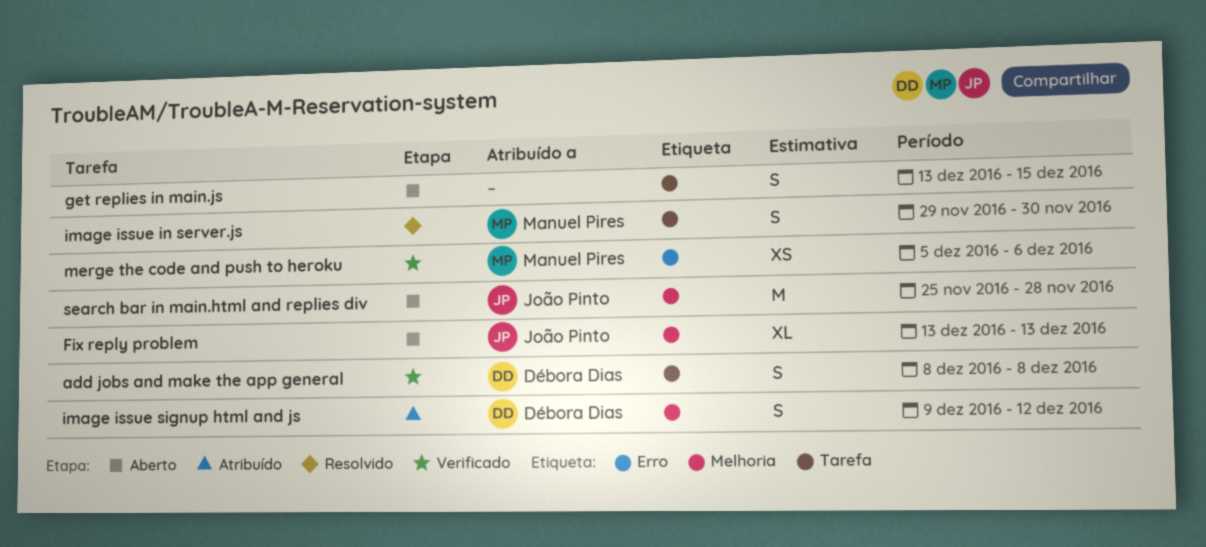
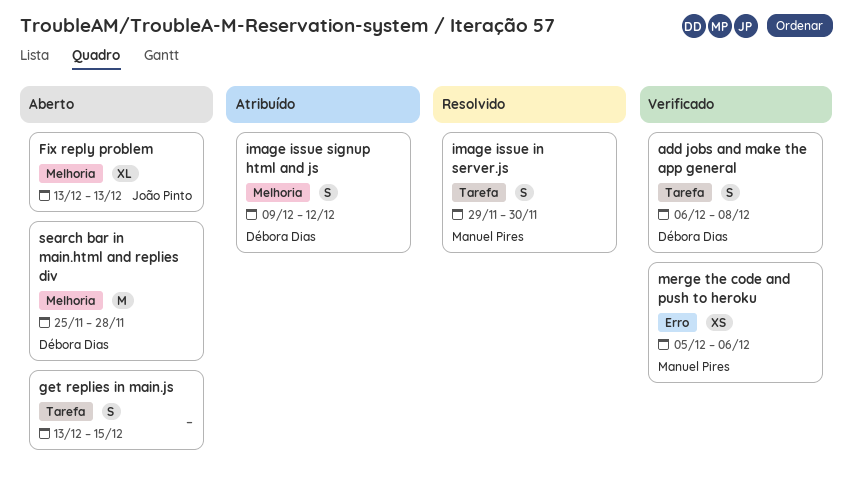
add jobs and make the app general, start: Dec 8 -> Dec 6
search bar in main.html and replies div, owner: João Pinto -> Débora Dias

